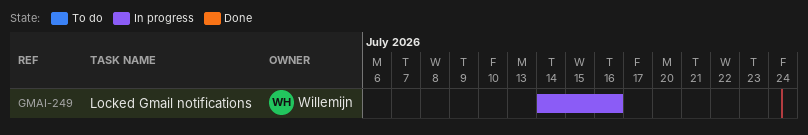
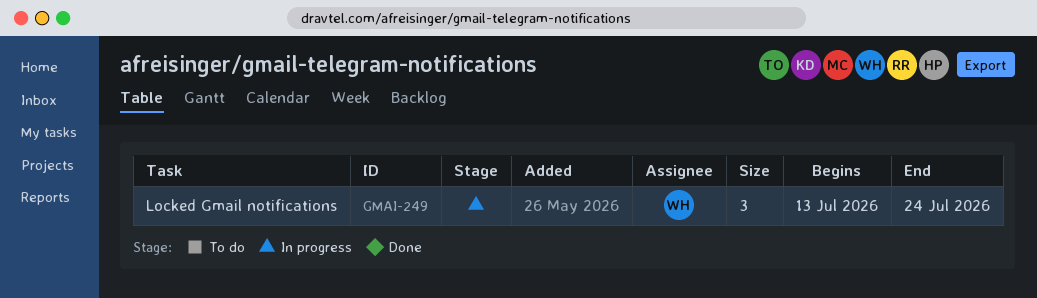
GMAI-249, start: Jul 14 -> Jul 13
GMAI-249, due: Jul 16 -> Jul 24

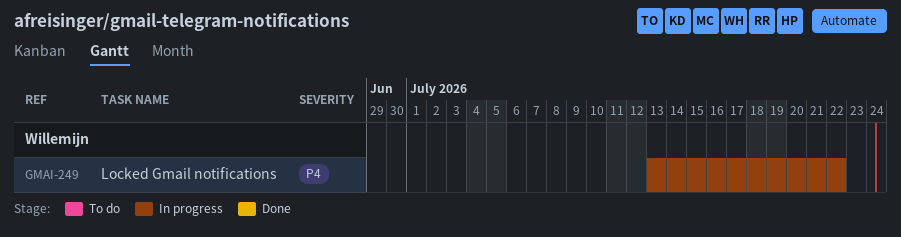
GMAI-249, due: Jul 24 -> Jul 22

